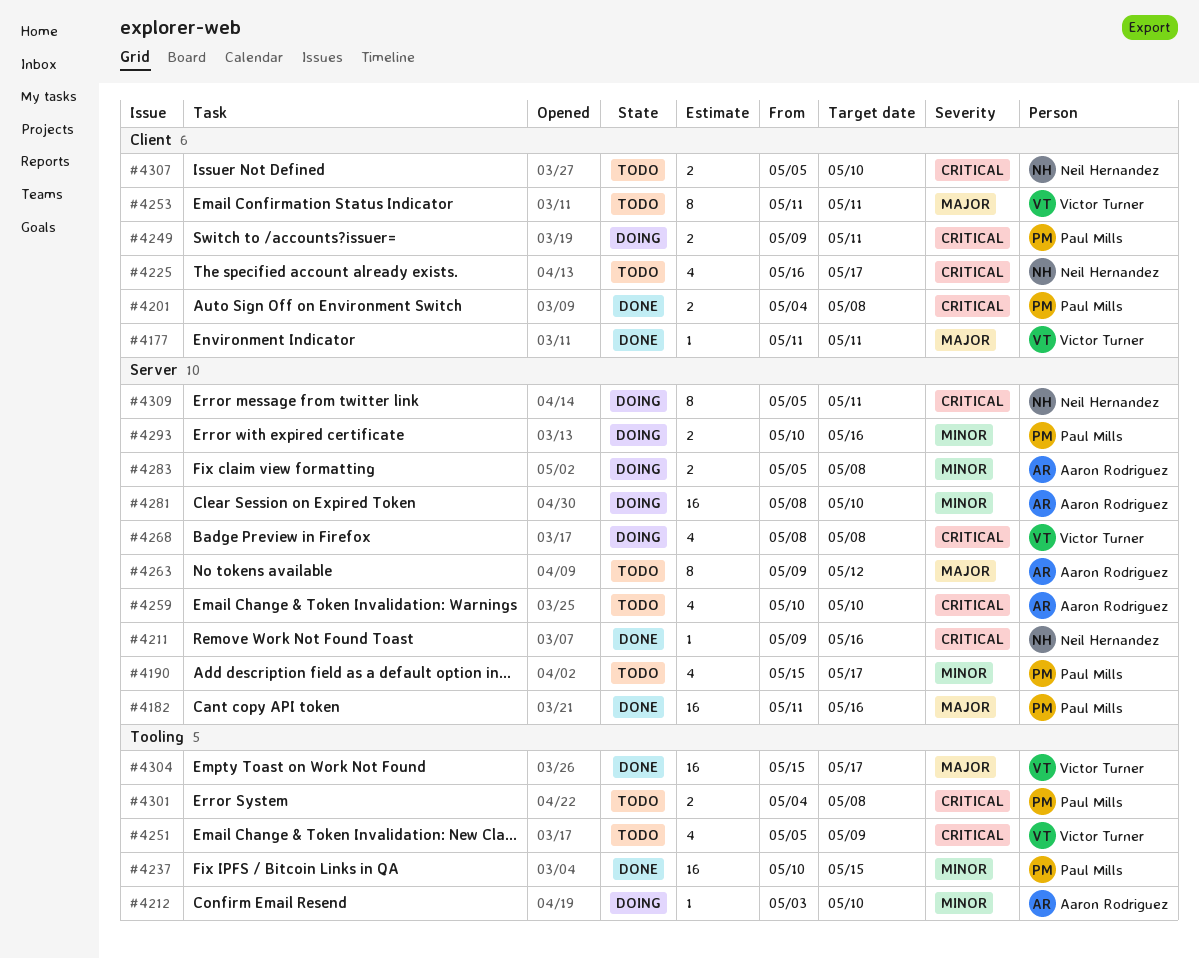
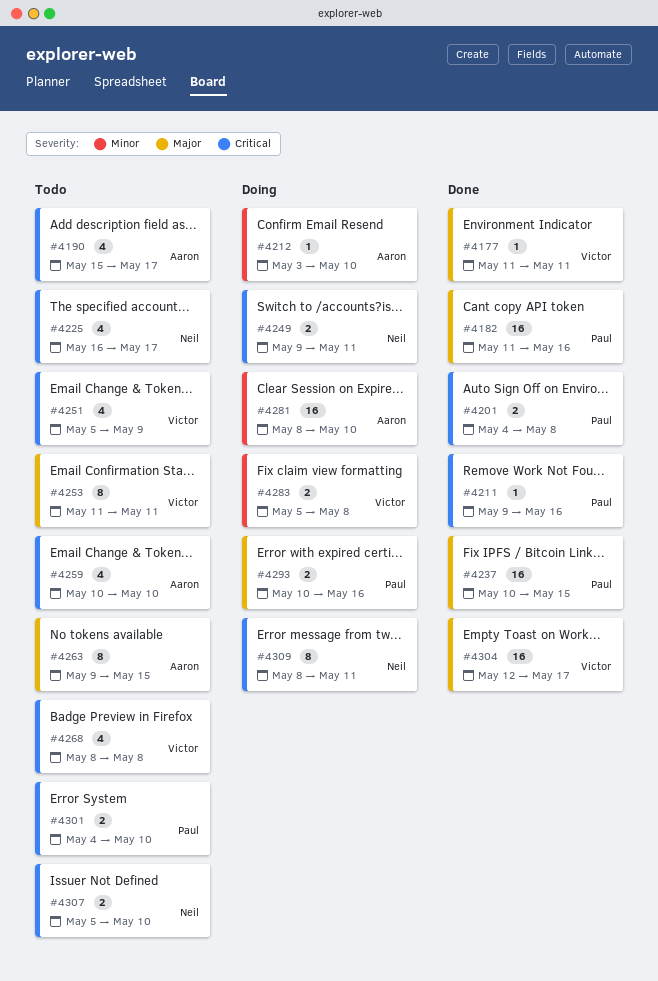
#4190, owner: Paul Mills -> Aaron Rodriguez
#4190, priority: Minor -> Critical
#4211, owner: Neil Hernandez -> Paul Mills
#4237, priority: Minor -> Major
#4249, owner: Paul Mills -> Neil Hernandez
#4263, due: May 12 -> May 15
#4268, status: Doing -> Todo
#4283, owner: Aaron Rodriguez -> Victor Turner
#4293, priority: Minor -> Major
#4301, due: May 8 -> May 10
#4304, start: May 15 -> May 12
#4309, start: May 5 -> May 8

